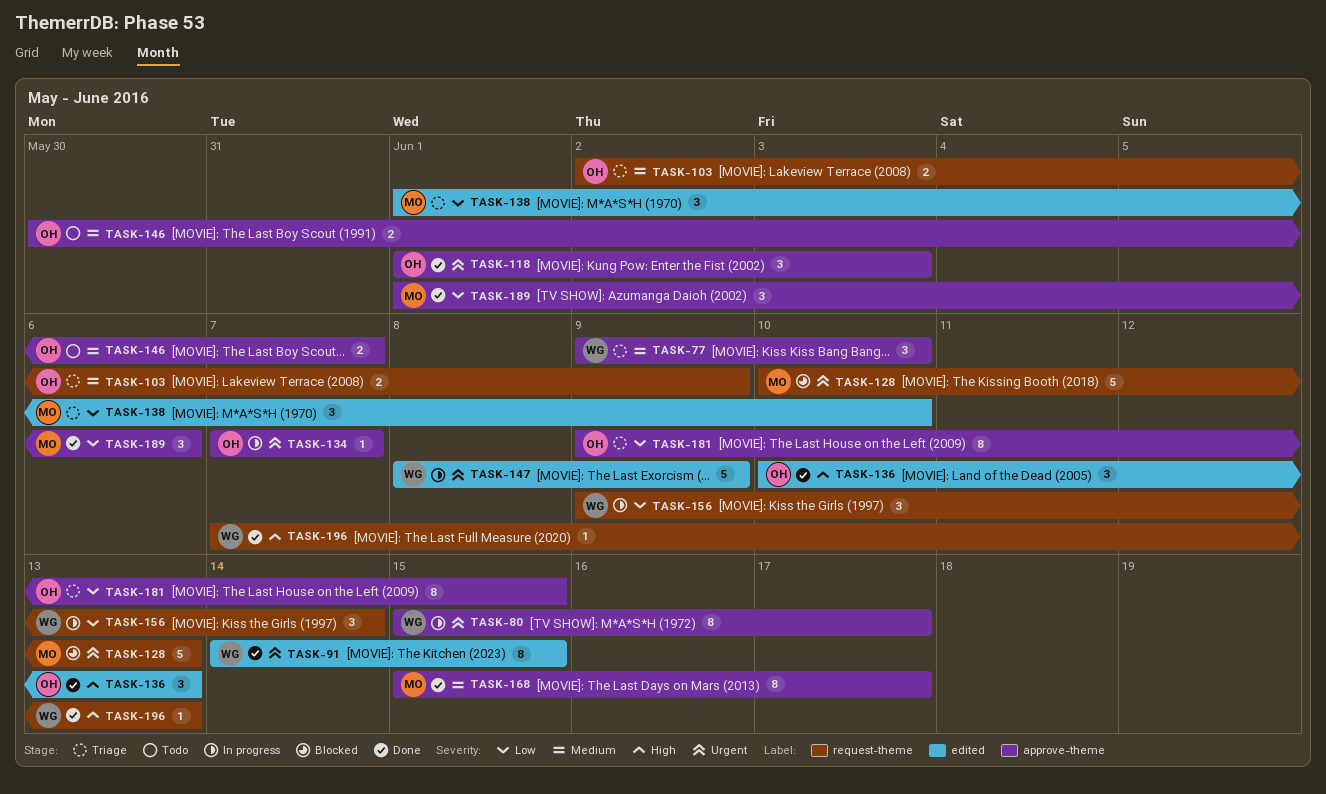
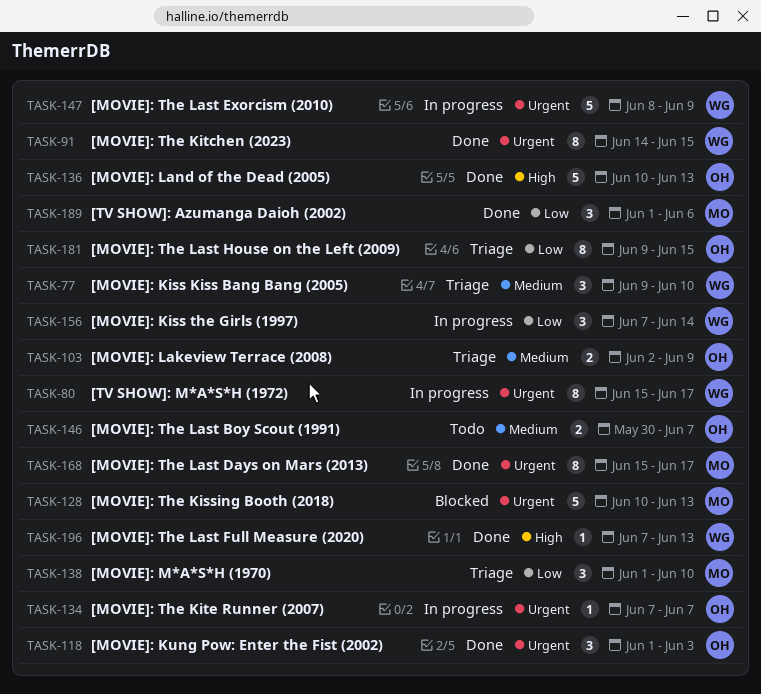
TASK-136, estimate: 3 -> 5
TASK-156, start: Jun 9 -> Jun 7
TASK-168, priority: Medium -> Urgent

